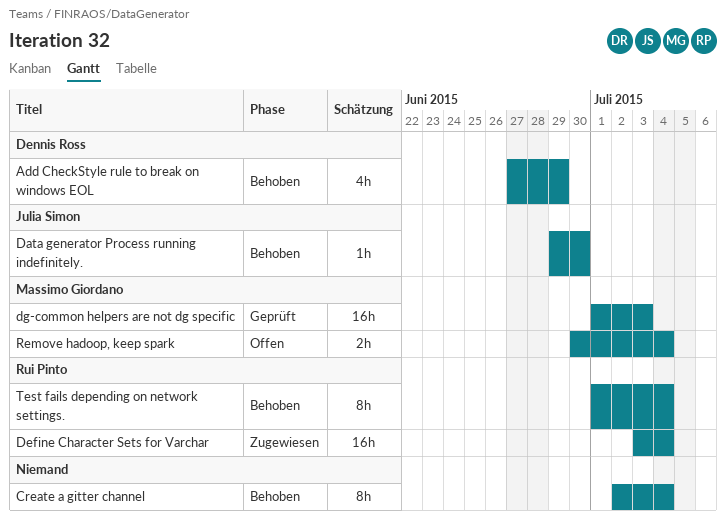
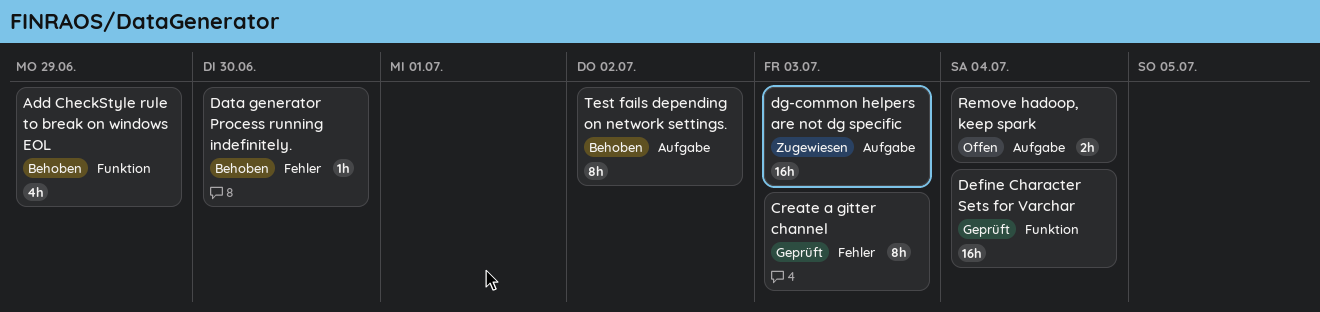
Create a gitter channel, status: Behoben -> Geprüft
Create a gitter channel, due: Jul 4 -> Jul 3
Define Character Sets for Varchar, status: Zugewiesen -> Geprüft
dg-common helpers are not dg specific, status: Geprüft -> Zugewiesen
Test fails depending on network settings., due: Jul 4 -> Jul 2

